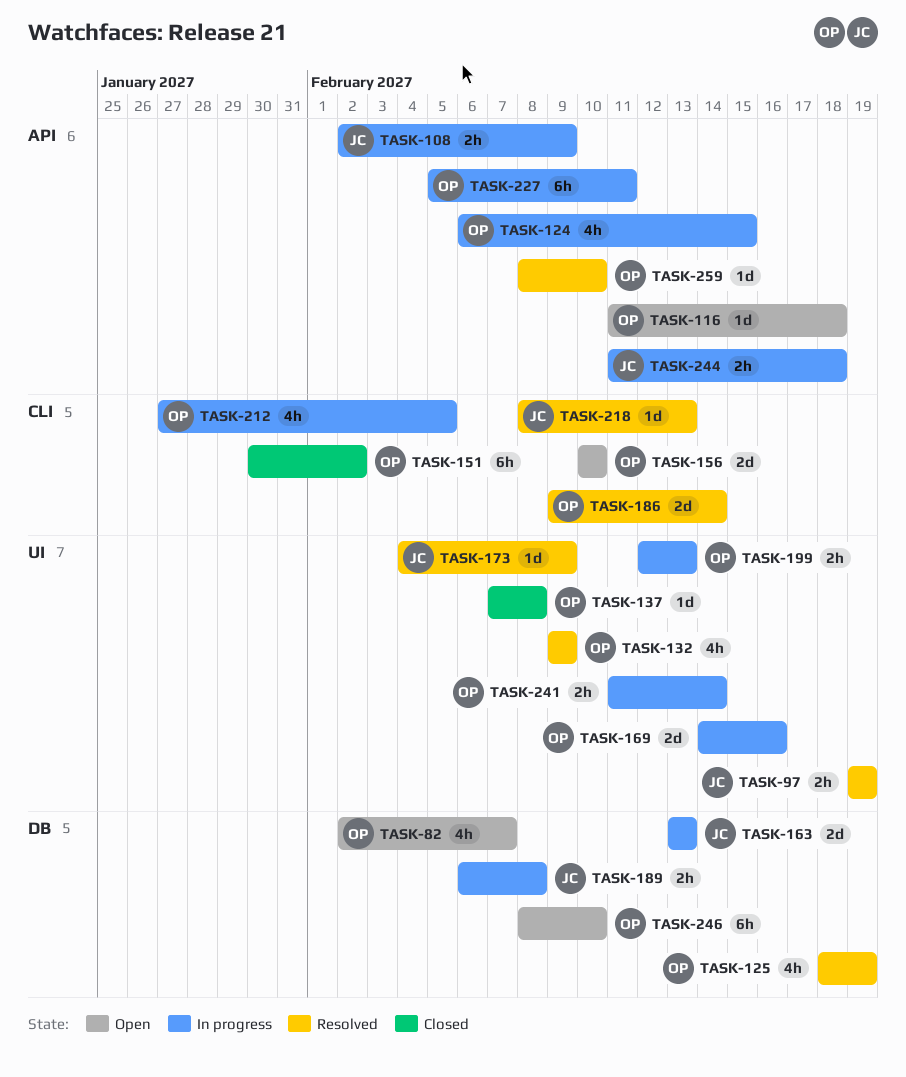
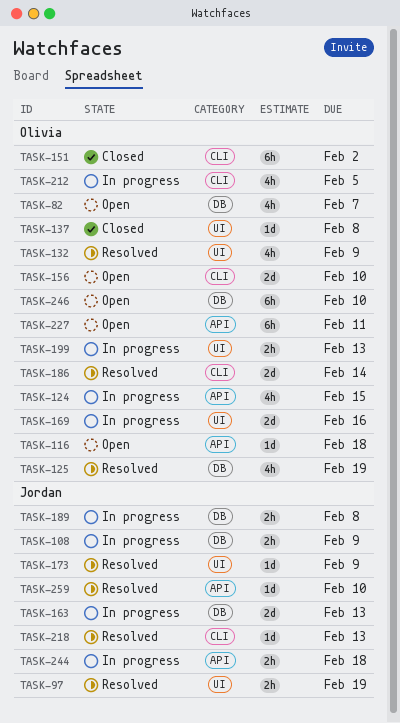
TASK-108, label: API -> DB
TASK-227, status: In progress -> Open
TASK-241: present -> none
TASK-259, owner: Olivia -> Jordan

